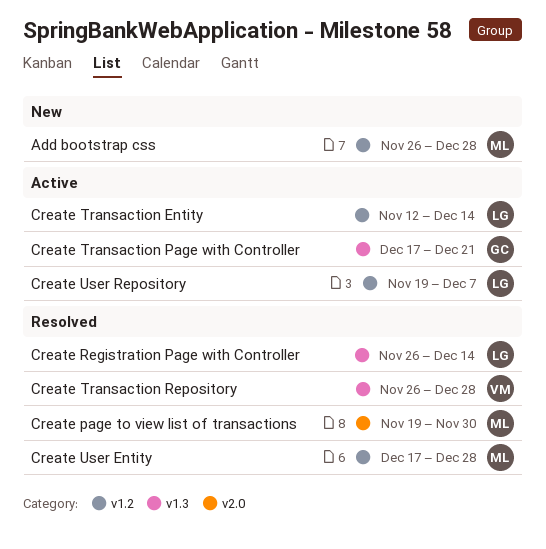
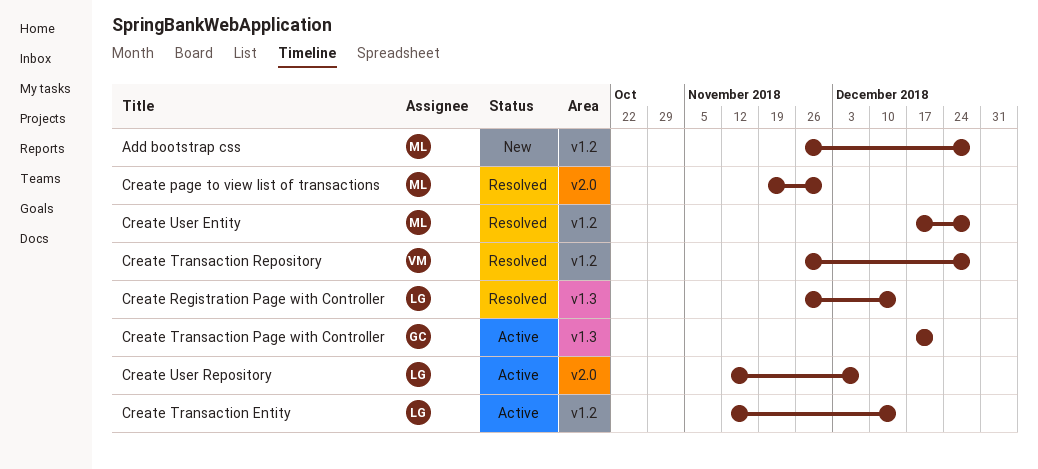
Create Transaction Repository, label: v1.3 -> v1.2
Create User Repository, label: v1.2 -> v2.0
Create User Repository, start: Nov 19 -> Nov 12

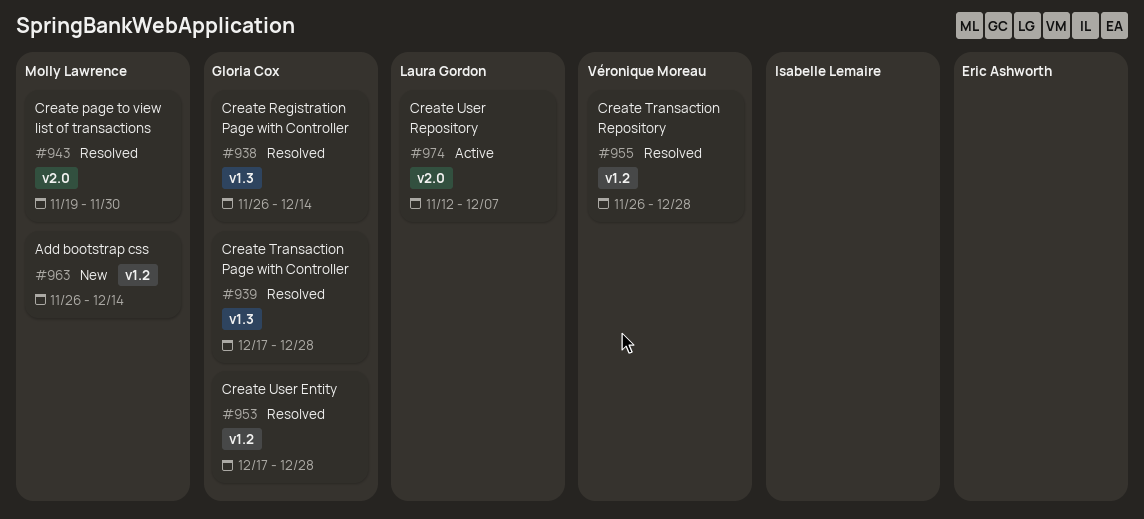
Add bootstrap css, due: Dec 28 -> Dec 14
Create Registration Page with Controller, owner: Laura Gordon -> Gloria Cox
Create Transaction Entity: present -> none
Create Transaction Page with Controller, status: Active -> Resolved
Create Transaction Page with Controller, due: Dec 21 -> Dec 28
Create User Entity, owner: Molly Lawrence -> Gloria Cox

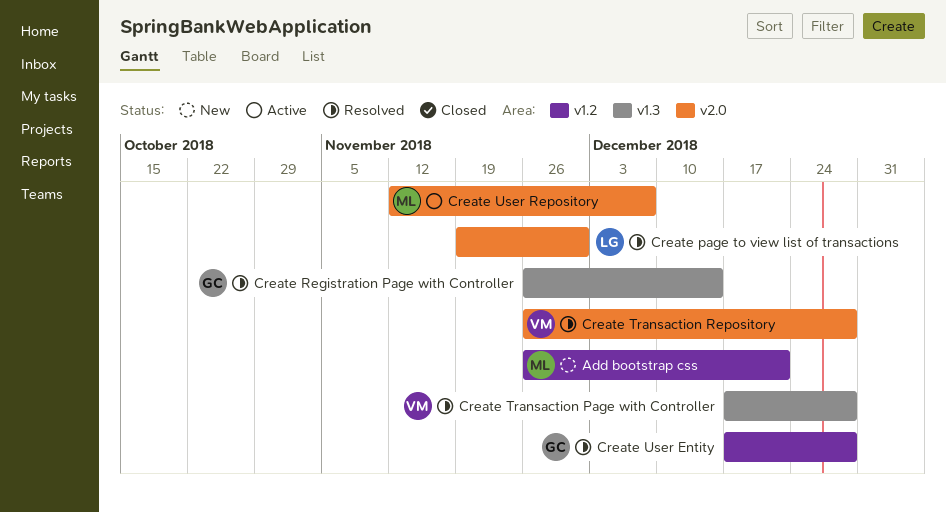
Add bootstrap css, due: Dec 14 -> Dec 21
Create page to view list of transactions, owner: Molly Lawrence -> Laura Gordon
Create Transaction Page with Controller, owner: Gloria Cox -> Véronique Moreau
Create Transaction Repository, label: v1.2 -> v2.0
Create User Repository, owner: Laura Gordon -> Molly Lawrence

